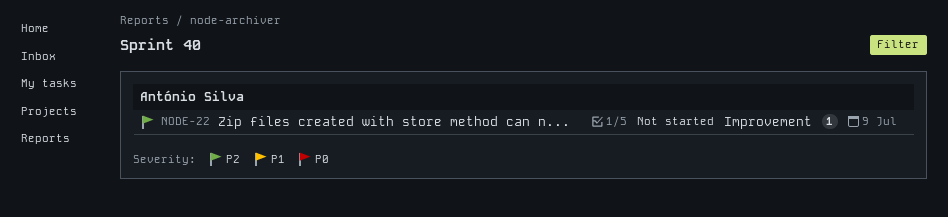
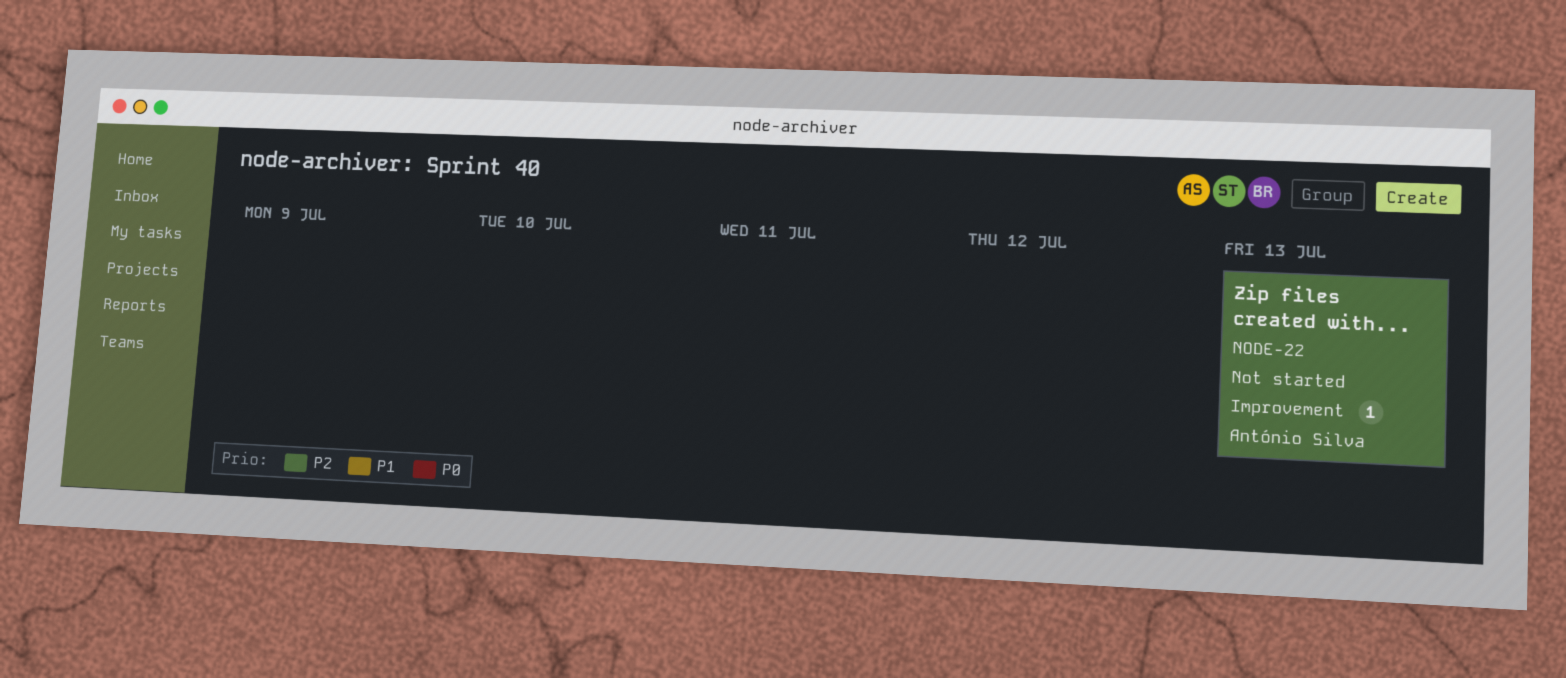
NODE-22, due: Jul 9 -> Jul 13

